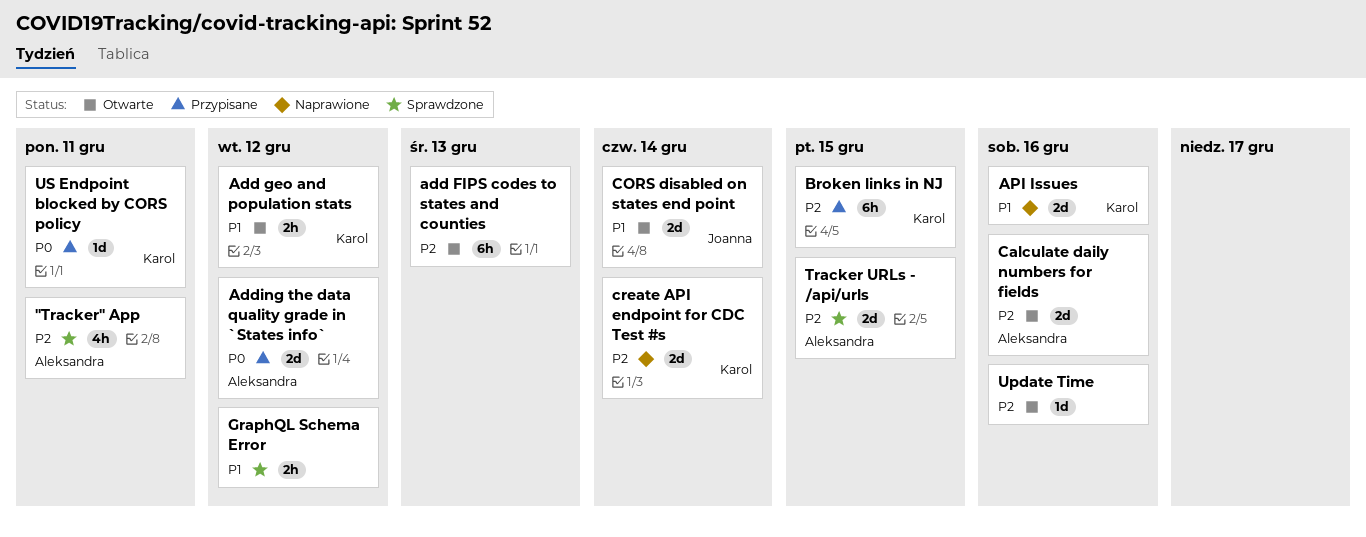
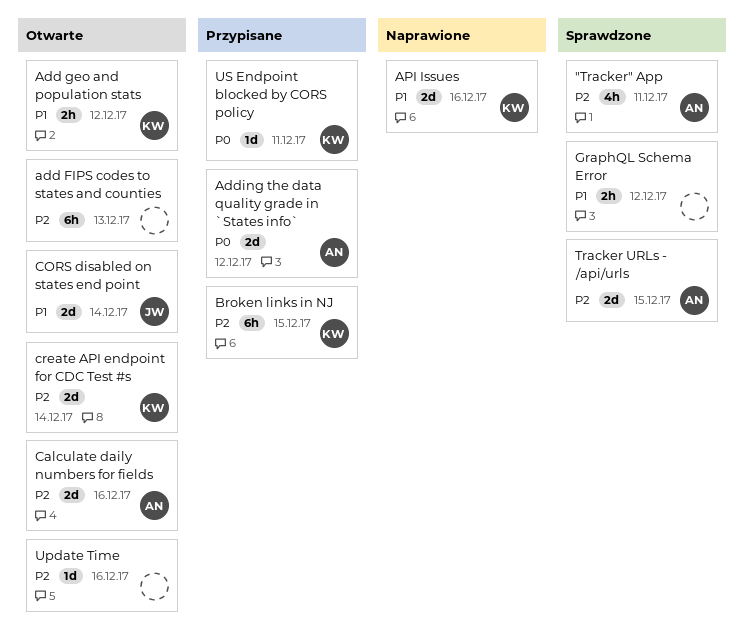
create API endpoint for CDC Test #s, status: Naprawione -> Otwarte

